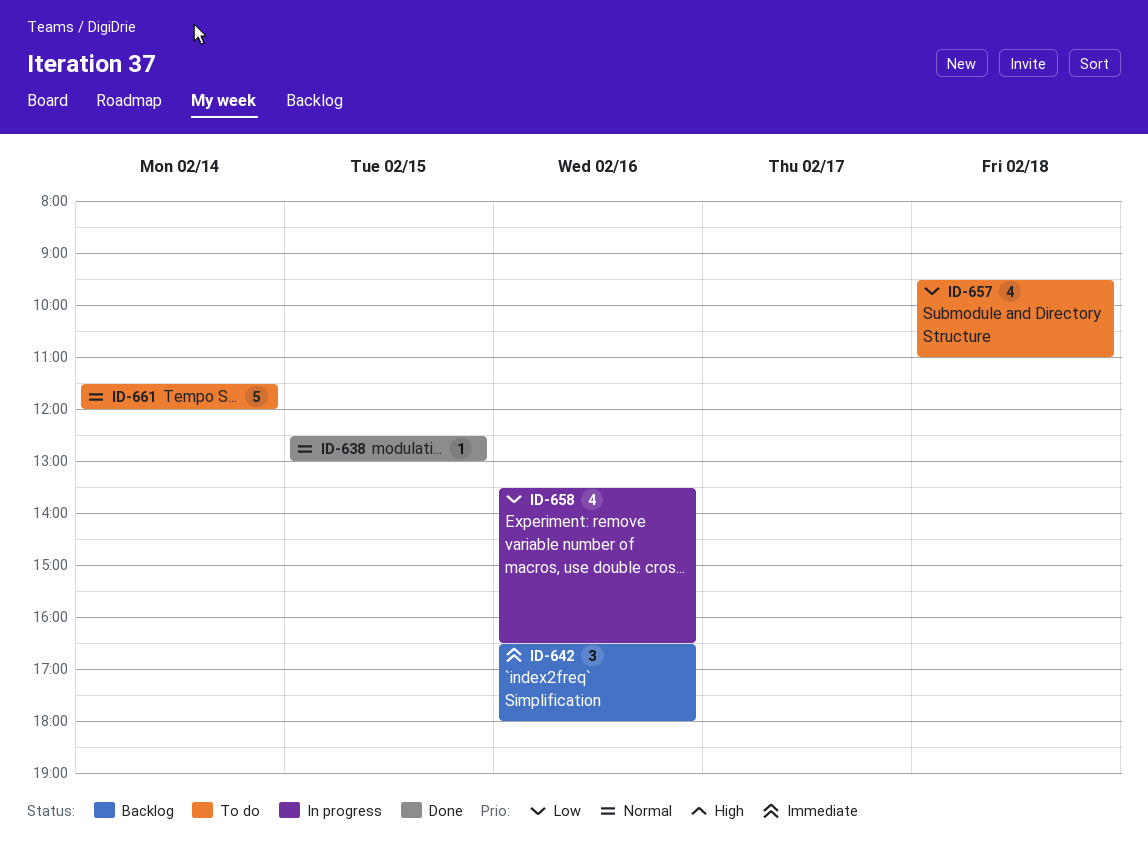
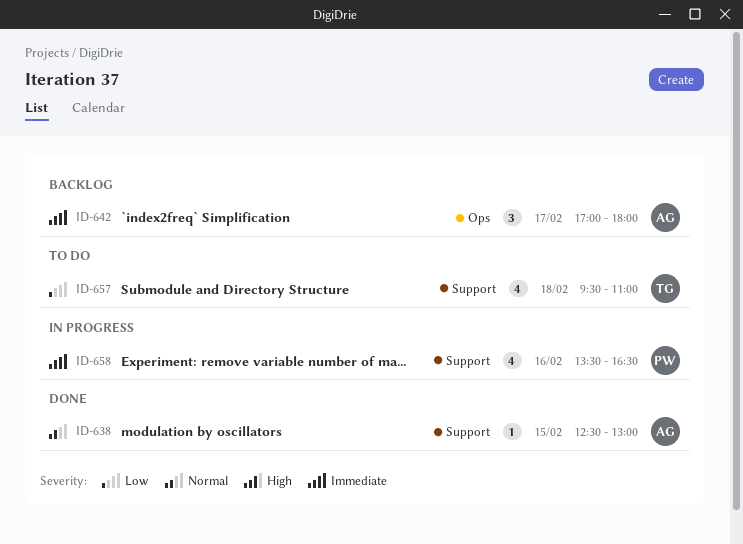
ID-642, day: Feb 16 -> Feb 17
ID-642, begins: 16:30 -> 17:00
ID-658, priority: Low -> Immediate
ID-661: present -> none

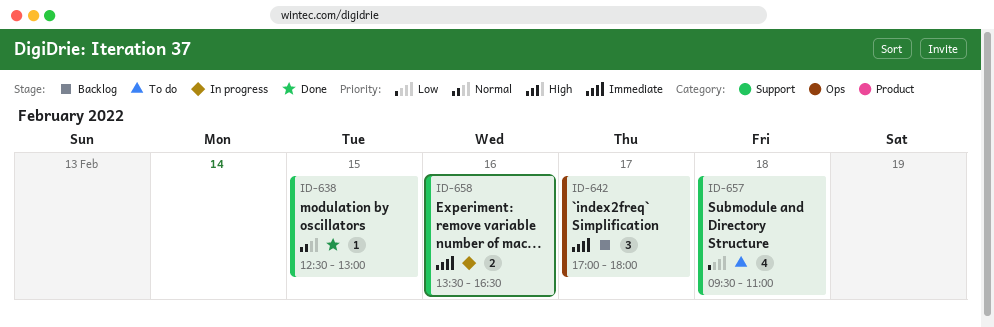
ID-658, estimate: 4 -> 2

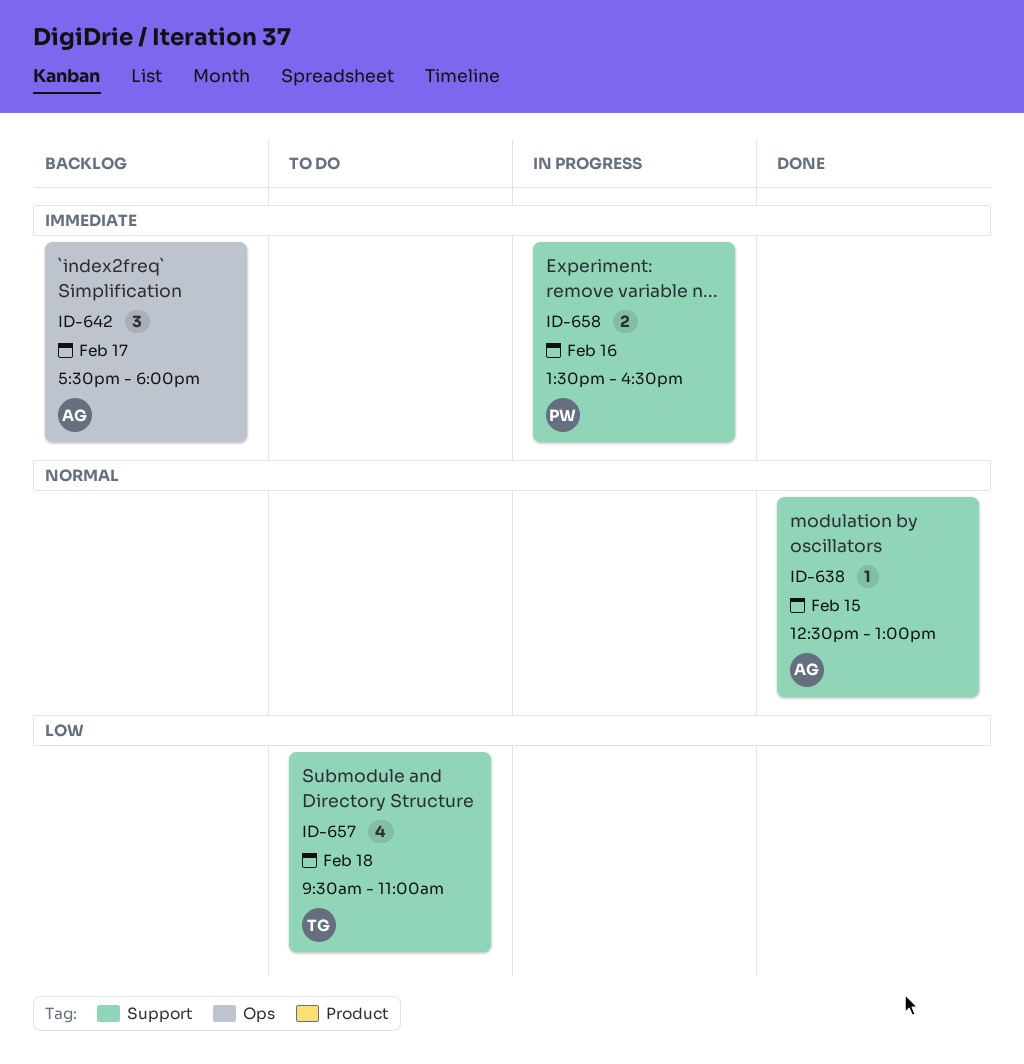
ID-642, begins: 17:00 -> 17:30

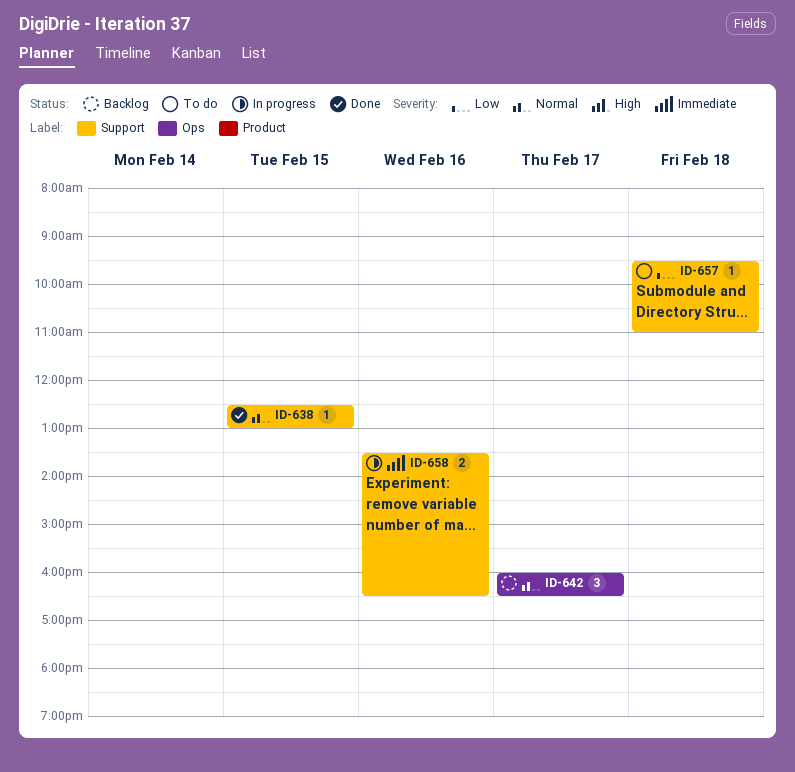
ID-642, priority: Immediate -> Normal
ID-642, begins: 17:30 -> 16:00
ID-642, ends: 18:00 -> 16:30
ID-657, estimate: 4 -> 1

